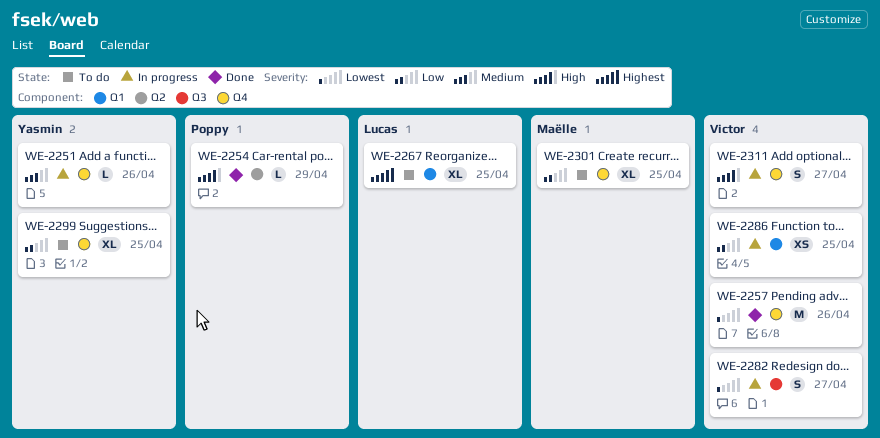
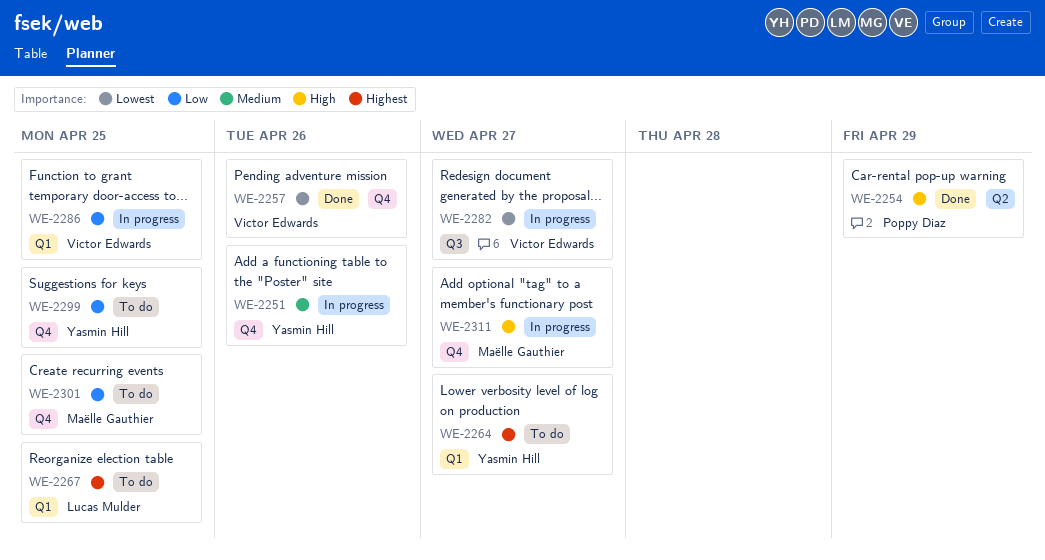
WE-2264: none -> present
WE-2311, owner: Victor Edwards -> Maëlle Gauthier

